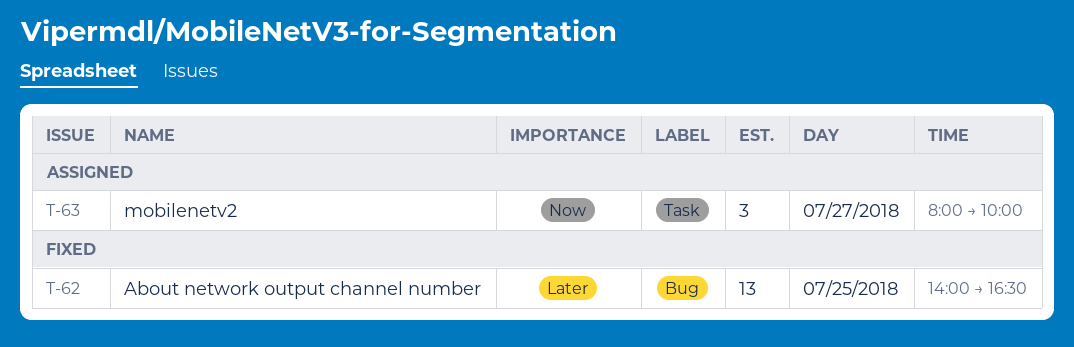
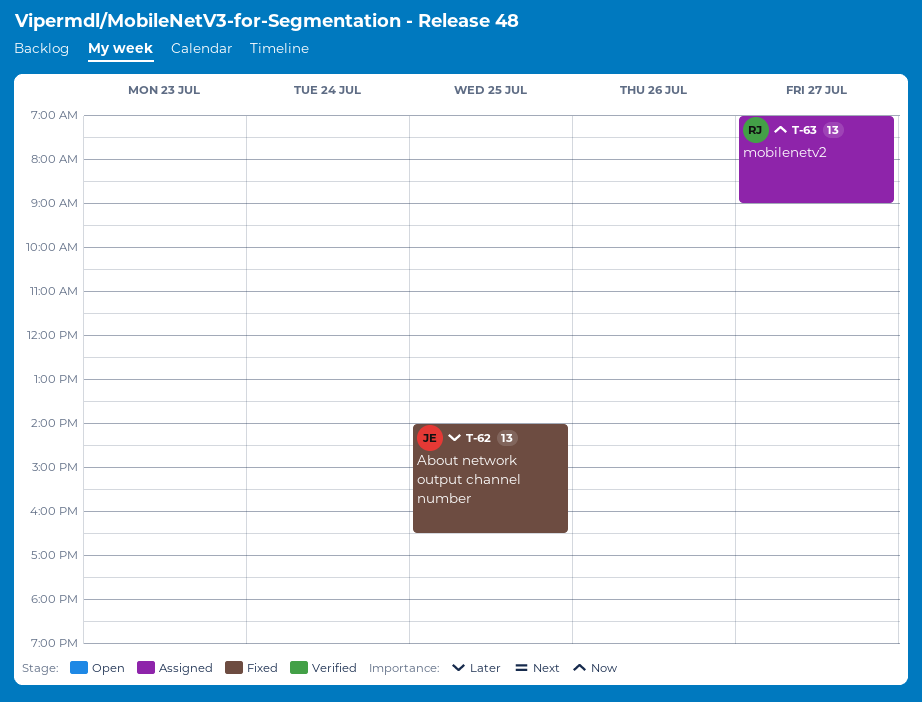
T-63, estimate: 3 -> 13
T-63, begins: 08:00 -> 07:00
T-63, ends: 10:00 -> 09:00

